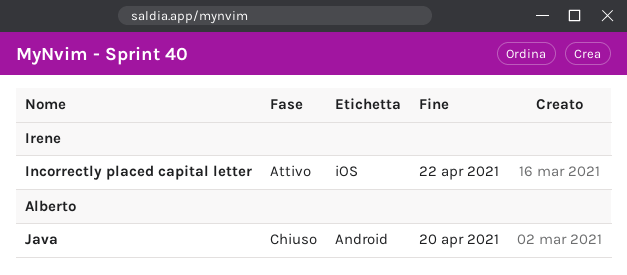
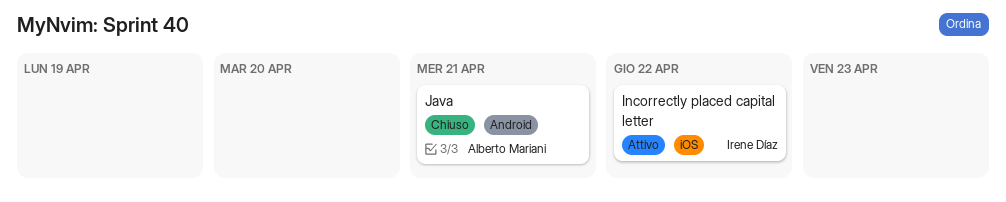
Java, due: Apr 20 -> Apr 21

